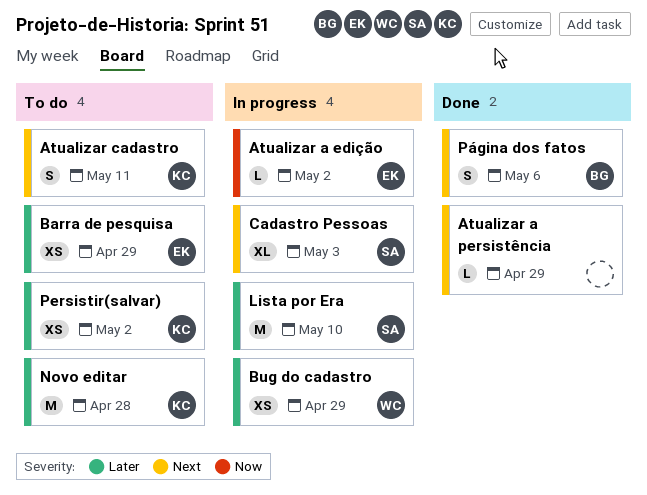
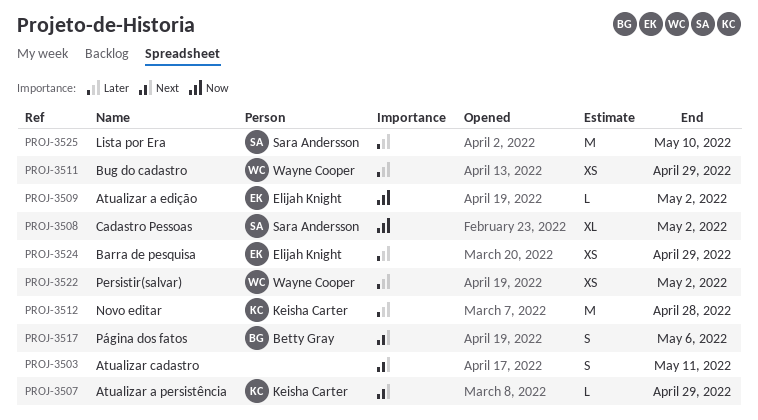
Atualizar a persistência, owner: none -> Keisha Carter
Atualizar cadastro, owner: Keisha Carter -> none
Cadastro Pessoas, priority: Next -> Now
Cadastro Pessoas, due: May 3 -> May 2
Persistir(salvar), owner: Keisha Carter -> Wayne Cooper

